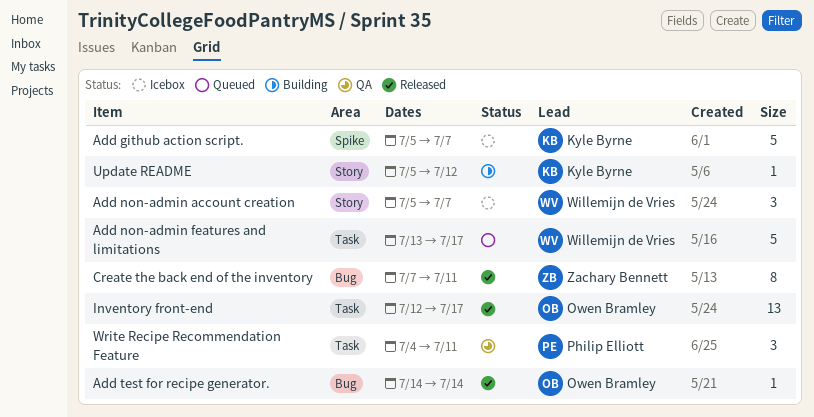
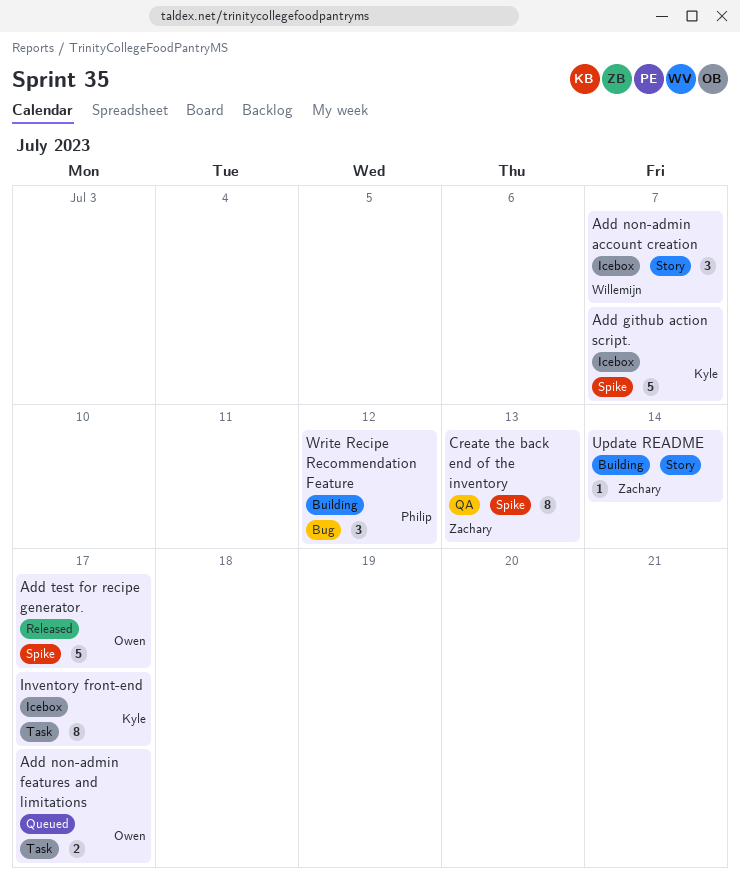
Add non-admin features and limitations, owner: Willemijn de Vries -> Owen Bramley
Add non-admin features and limitations, estimate: 5 -> 2
Add test for recipe generator., label: Bug -> Spike
Add test for recipe generator., estimate: 1 -> 5
Add test for recipe generator., due: Jul 14 -> Jul 17
Create the back end of the inventory, status: Released -> QA
Create the back end of the inventory, label: Bug -> Spike
Create the back end of the inventory, due: Jul 11 -> Jul 13
Inventory front-end, status: Released -> Icebox
Inventory front-end, owner: Owen Bramley -> Kyle Byrne
Inventory front-end, estimate: 13 -> 8
Update README, owner: Kyle Byrne -> Zachary Bennett
Update README, due: Jul 12 -> Jul 14
Write Recipe Recommendation Feature, status: QA -> Building
Write Recipe Recommendation Feature, label: Task -> Bug
Write Recipe Recommendation Feature, due: Jul 11 -> Jul 12

